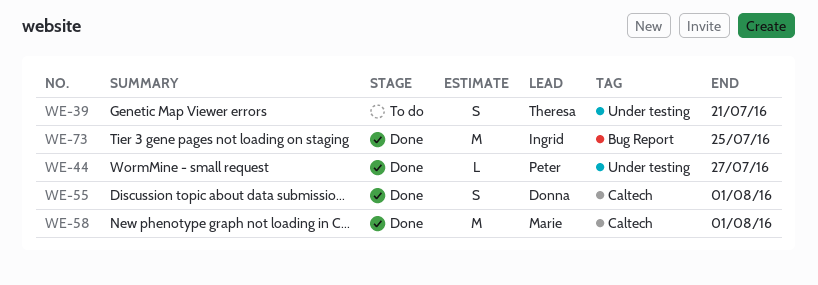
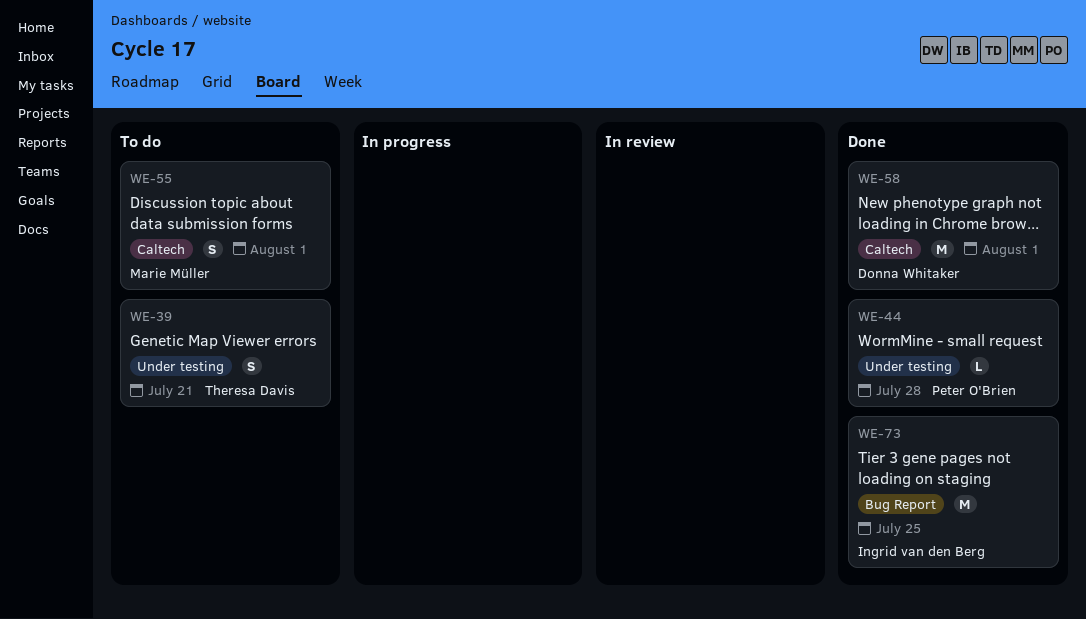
WE-44, due: Jul 27 -> Jul 28
WE-55, status: Done -> To do
WE-55, owner: Donna Whitaker -> Marie Müller
WE-58, owner: Marie Müller -> Donna Whitaker

